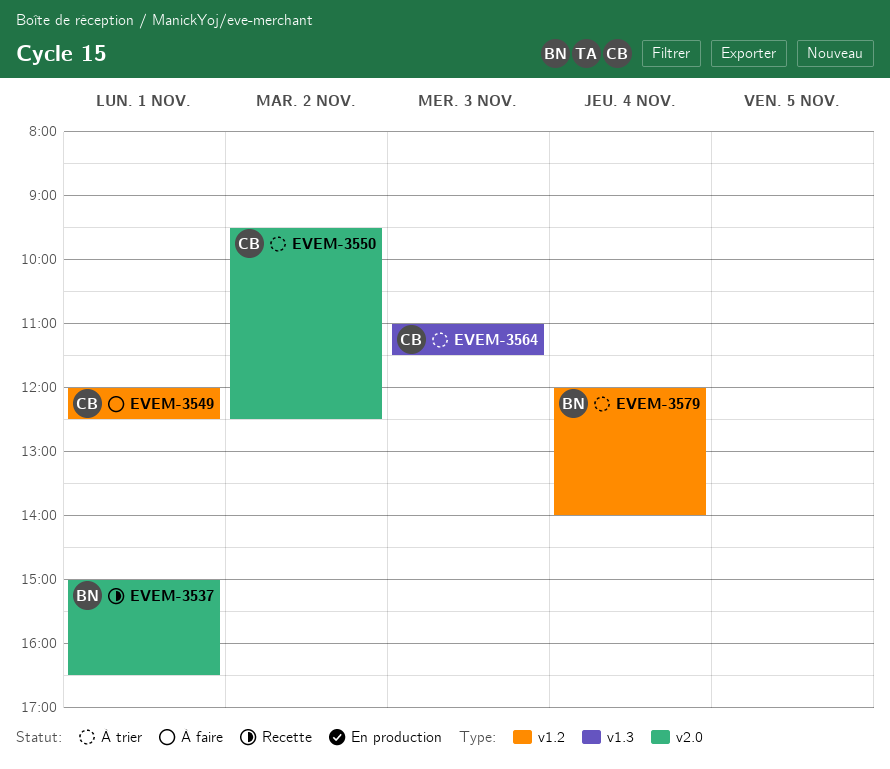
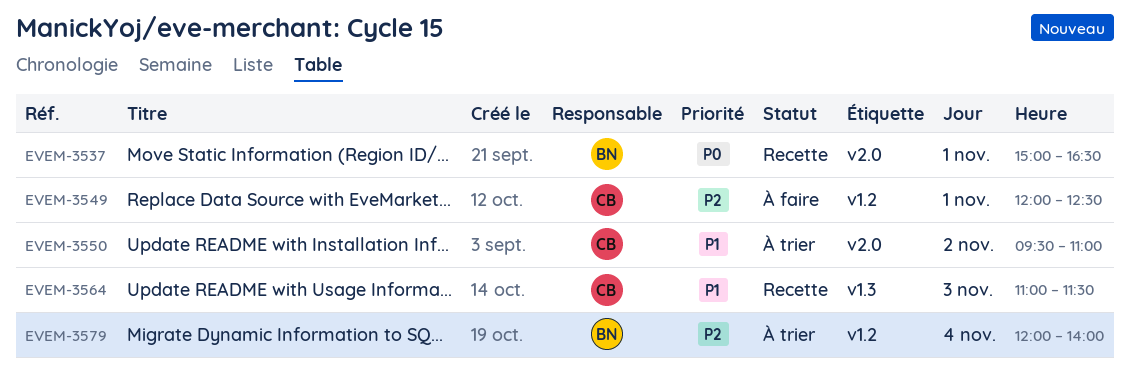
EVEM-3550, ends: 12:30 -> 11:00
EVEM-3564, status: À trier -> Recette

